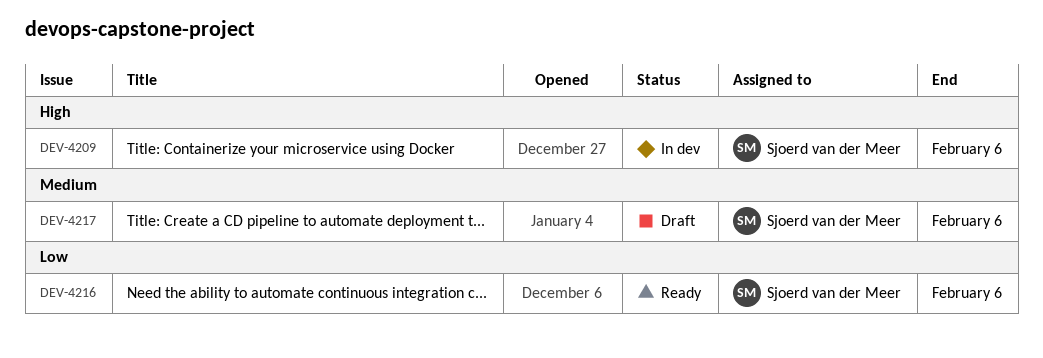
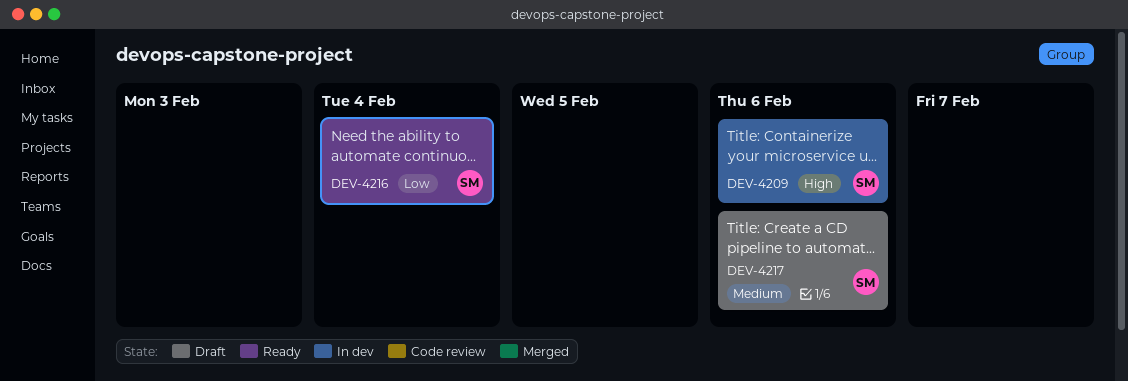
DEV-4216, due: Feb 6 -> Feb 4

